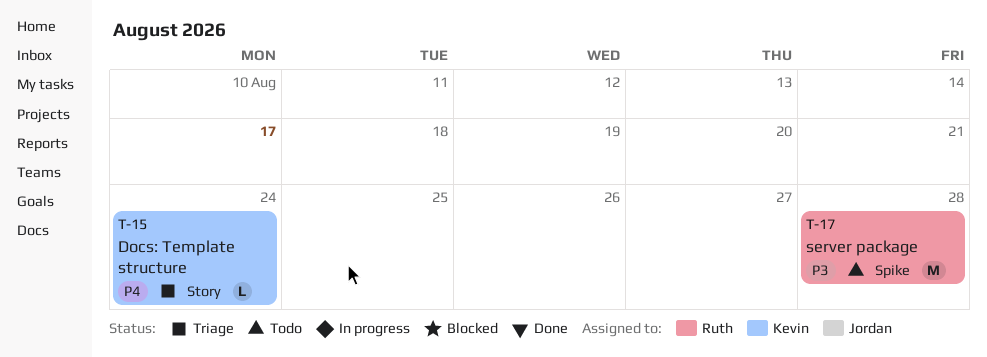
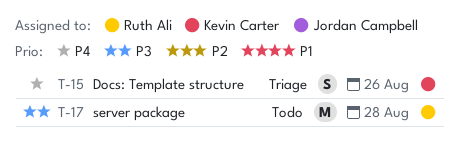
T-15, estimate: L -> S
T-15, due: Aug 24 -> Aug 26

